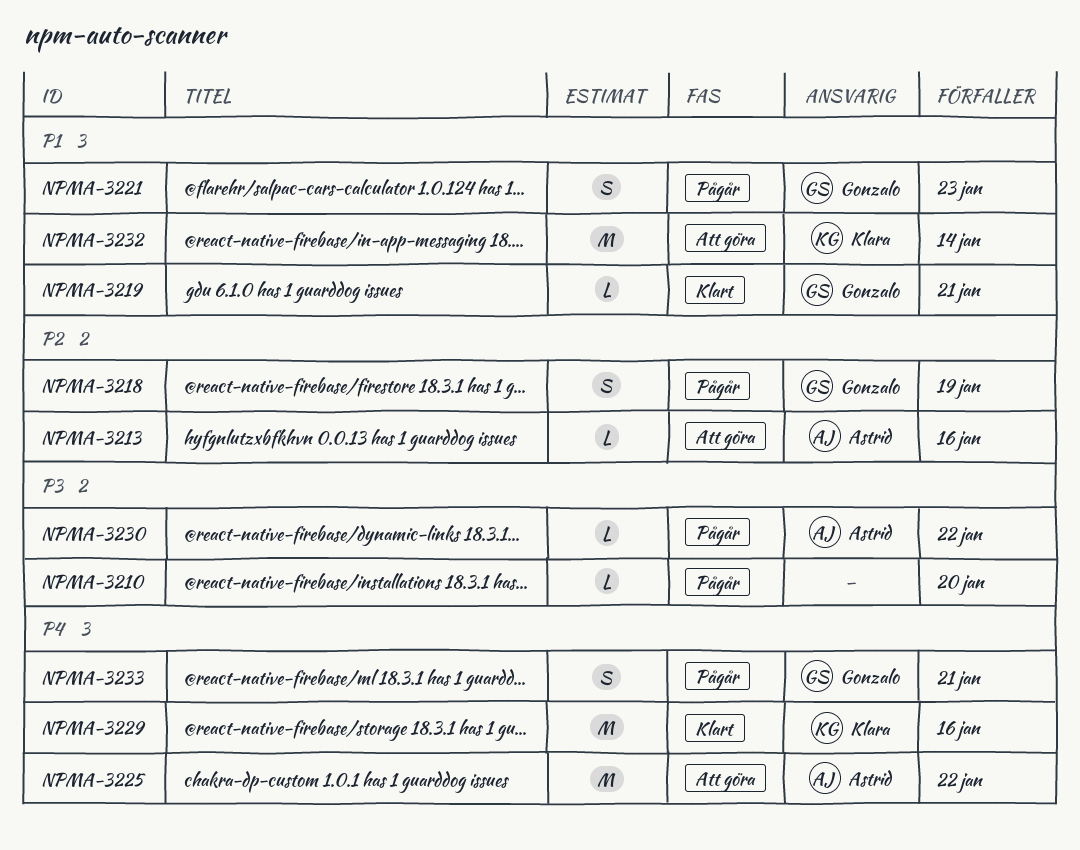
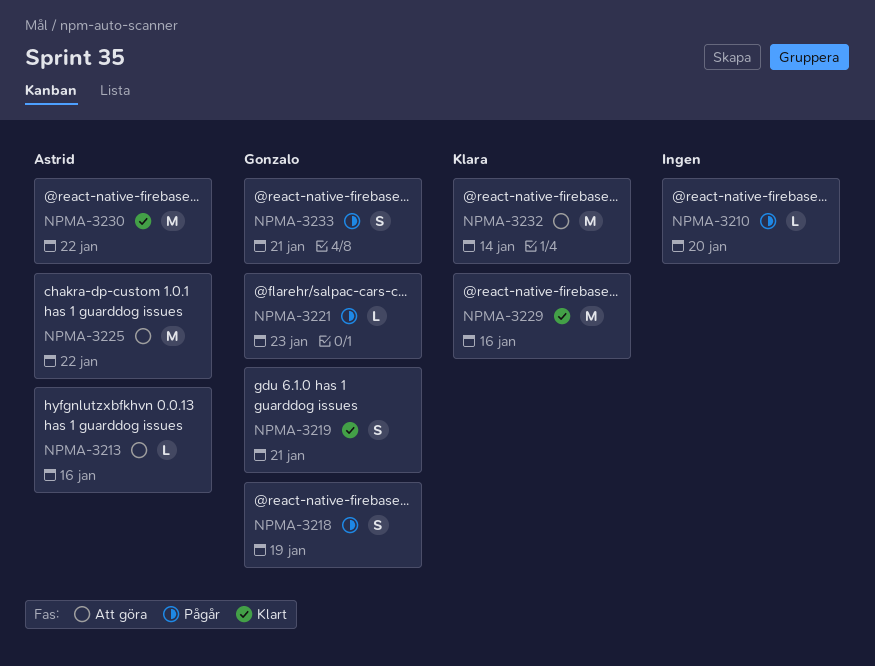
NPMA-3219, estimate: L -> S
NPMA-3221, estimate: S -> L
NPMA-3230, status: Pågår -> Klart
NPMA-3230, estimate: L -> M

